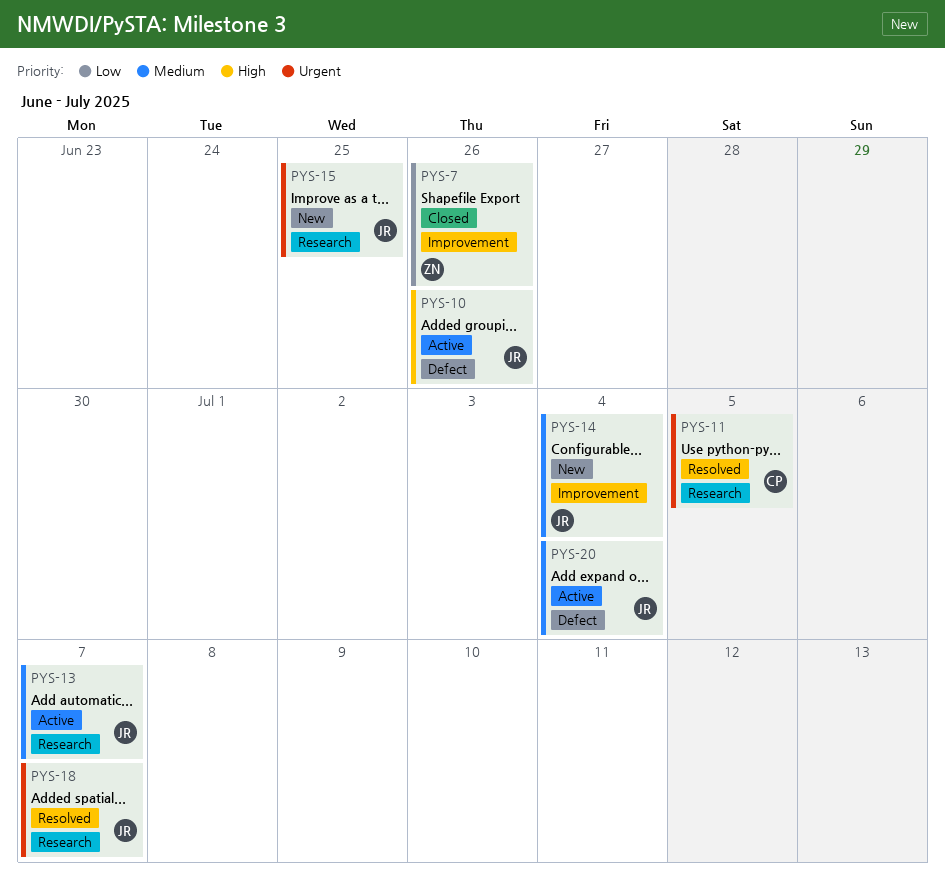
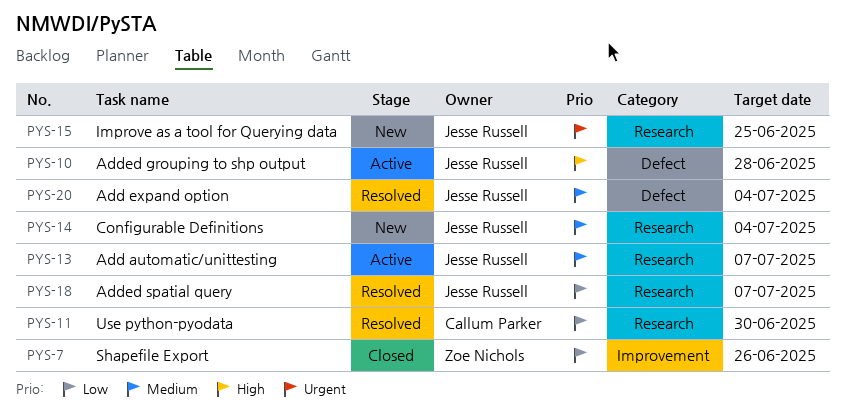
PYS-10, due: Jun 26 -> Jun 28
PYS-11, priority: Urgent -> Low
PYS-11, due: Jul 5 -> Jun 30
PYS-14, label: Improvement -> Research
PYS-18, priority: Urgent -> Low
PYS-20, status: Active -> Resolved

